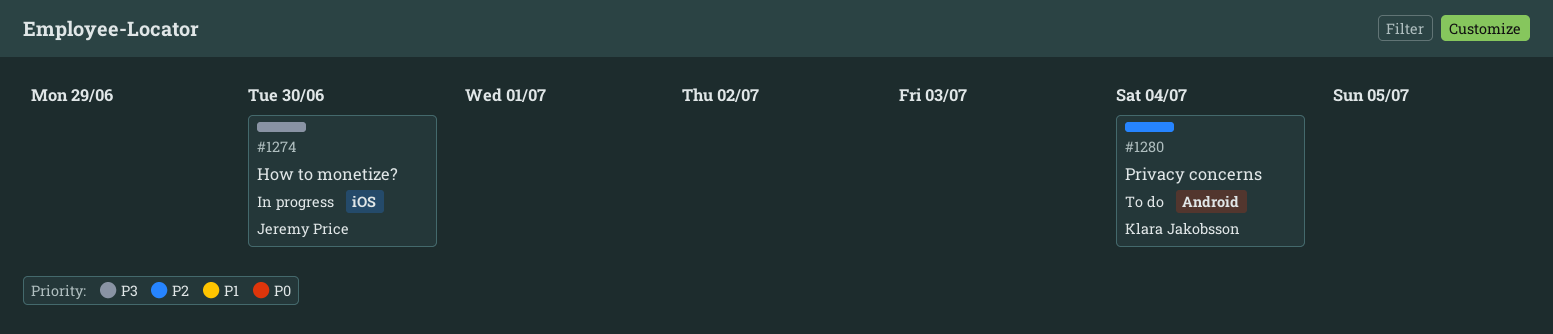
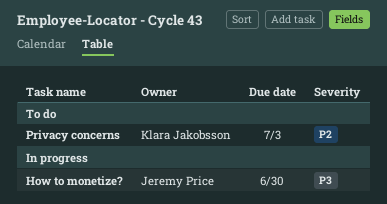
Privacy concerns, due: Jul 4 -> Jul 3

